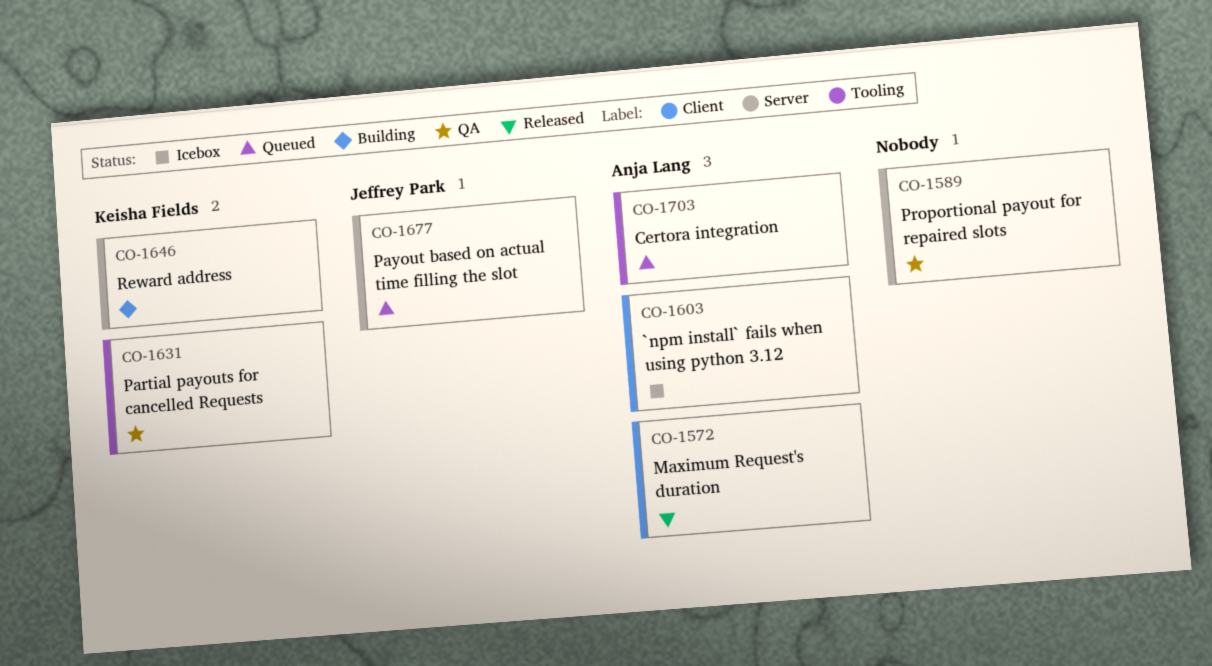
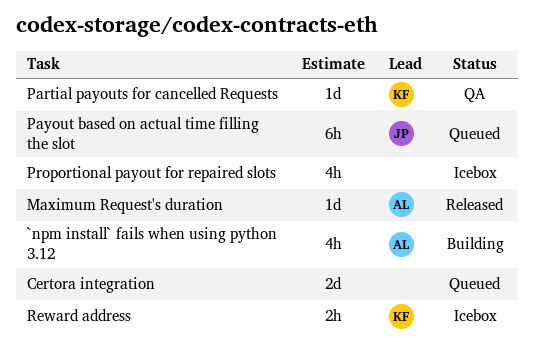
`npm install` fails when using python 3.12, status: Icebox -> Building
Certora integration, owner: Anja Lang -> none
Proportional payout for repaired slots, status: QA -> Icebox
Reward address, status: Building -> Icebox

